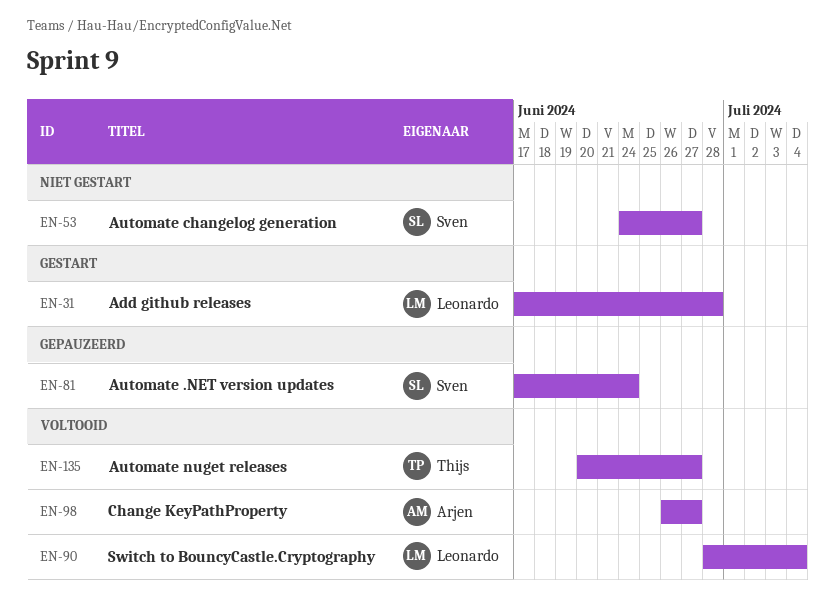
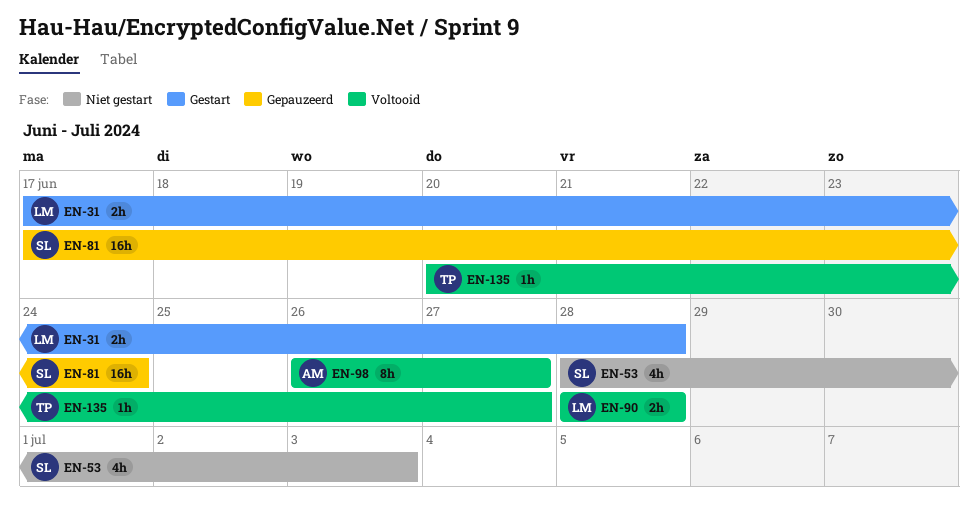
EN-53, start: Jun 24 -> Jun 28
EN-53, due: Jun 27 -> Jul 3
EN-90, due: Jul 4 -> Jun 28

